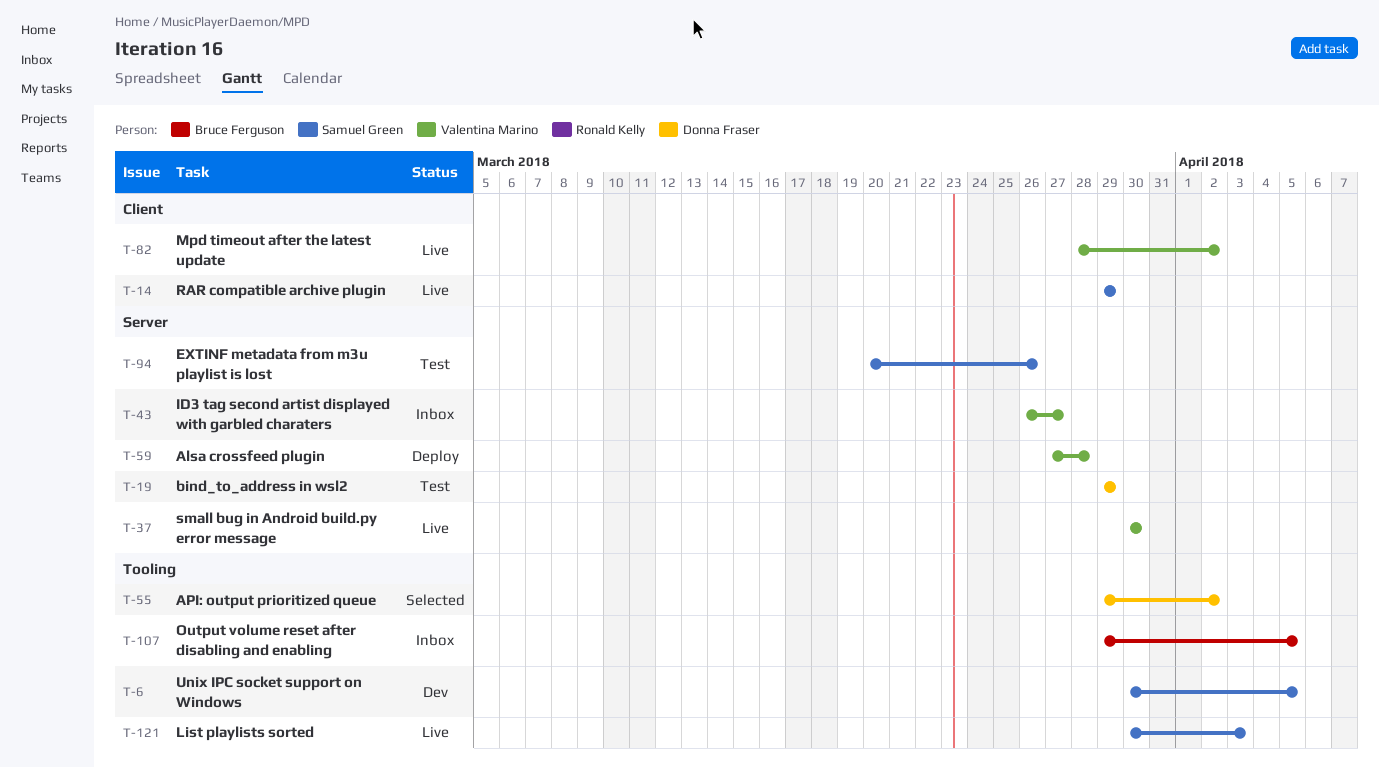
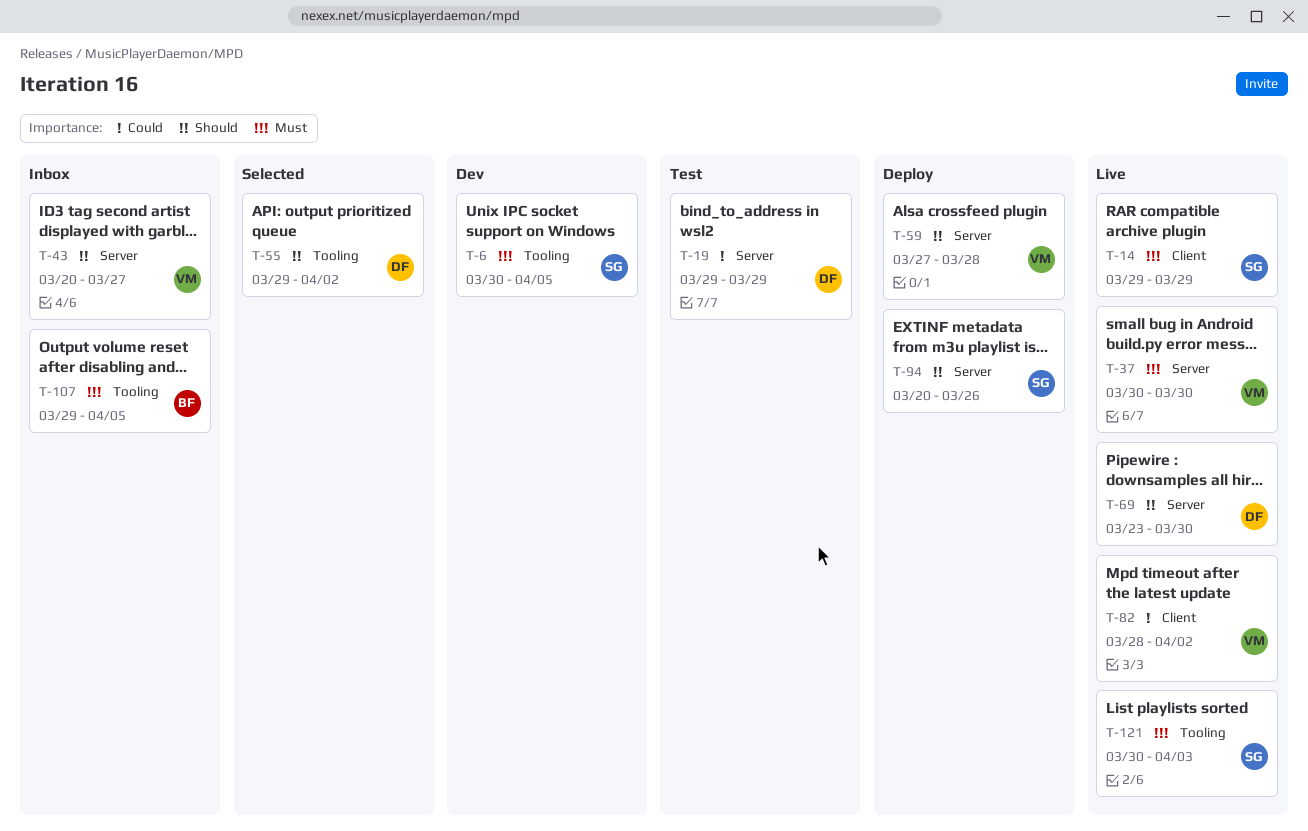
T-43, start: Mar 26 -> Mar 20
T-69: none -> present
T-94, status: Test -> Deploy

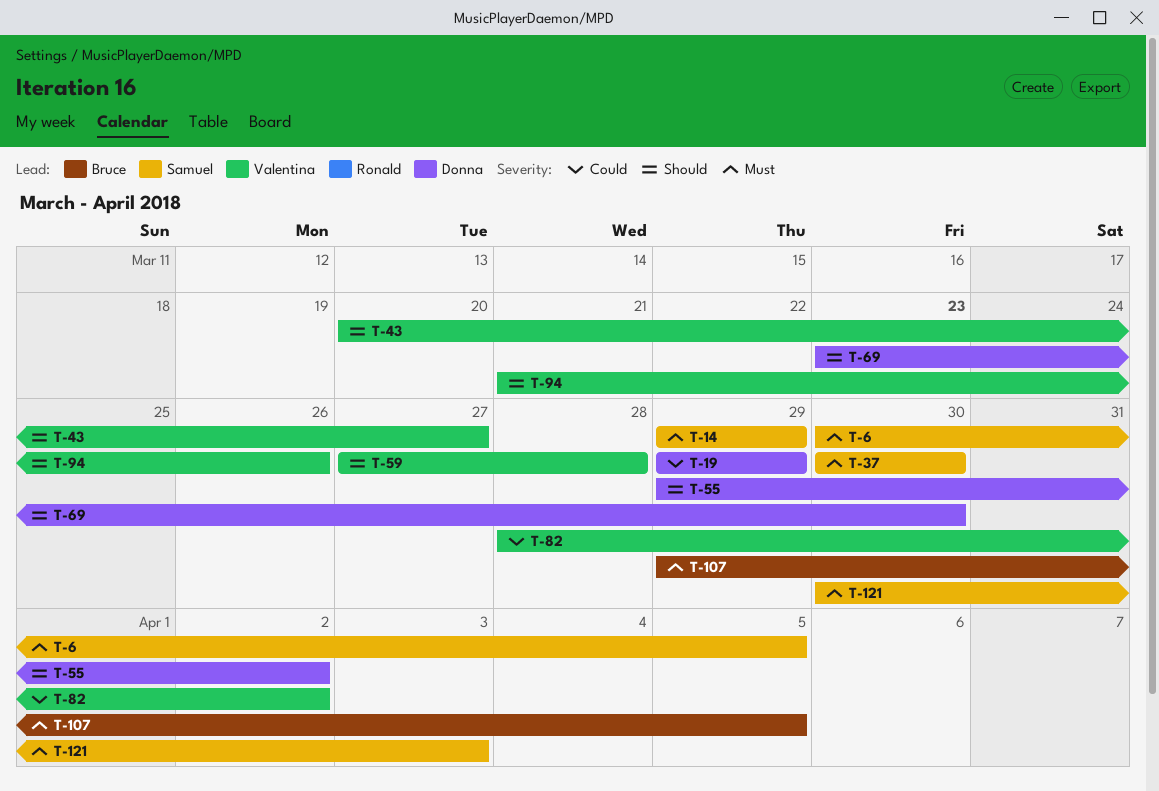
T-37, owner: Valentina -> Samuel
T-94, owner: Samuel -> Valentina
T-94, start: Mar 20 -> Mar 21

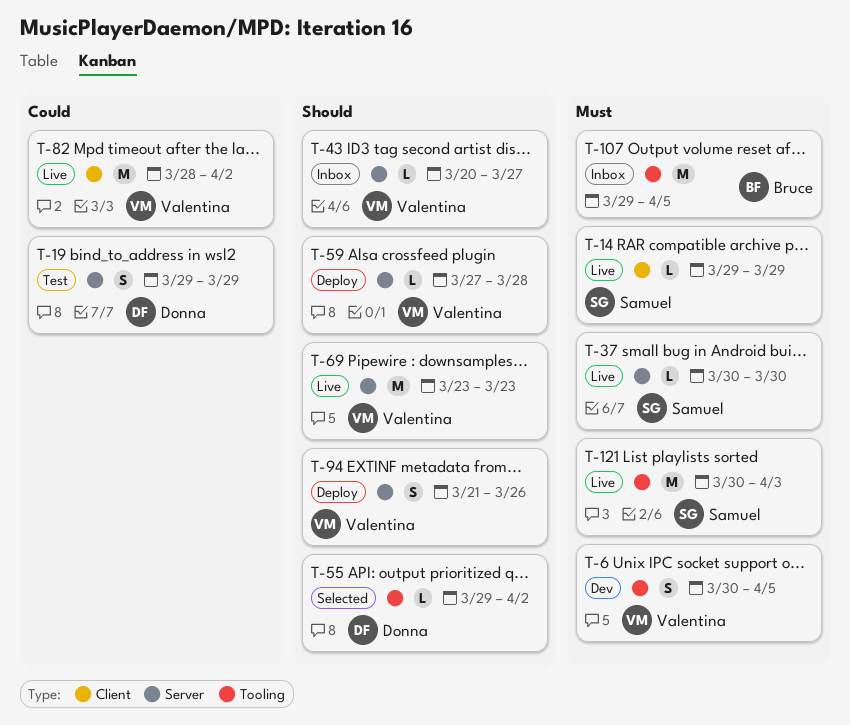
T-6, owner: Samuel -> Valentina
T-69, owner: Donna -> Valentina
T-69, due: Mar 30 -> Mar 23

